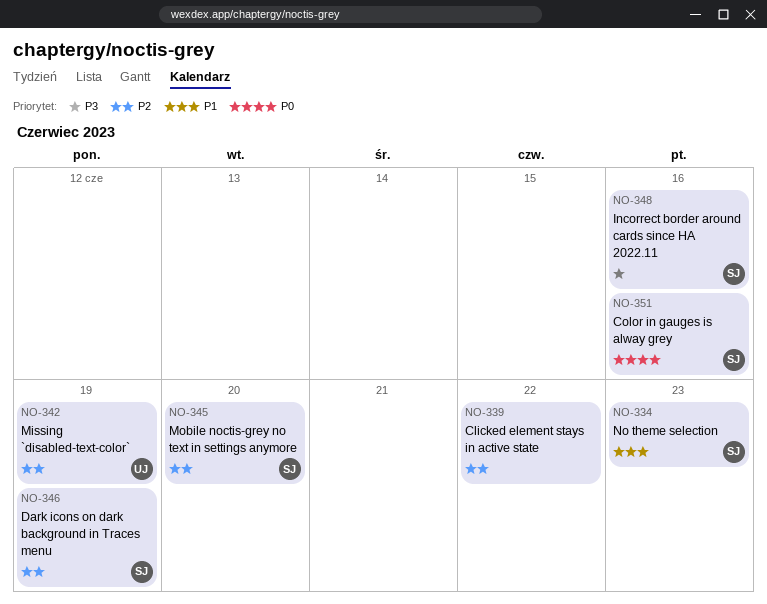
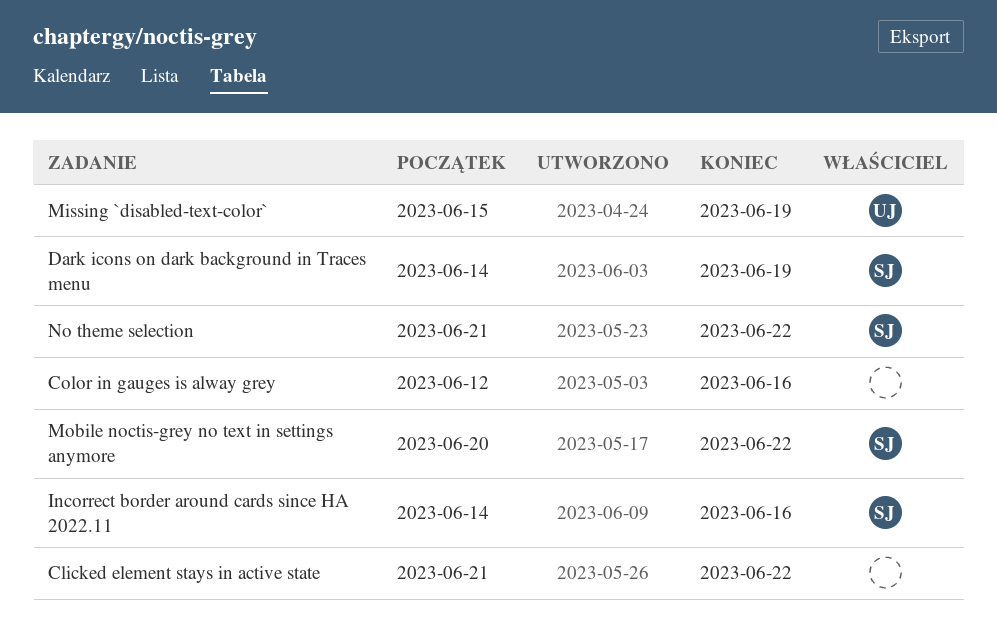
Color in gauges is alway grey, owner: SJ -> none
Mobile noctis-grey no text in settings anymore, due: Jun 20 -> Jun 22
No theme selection, due: Jun 23 -> Jun 22

